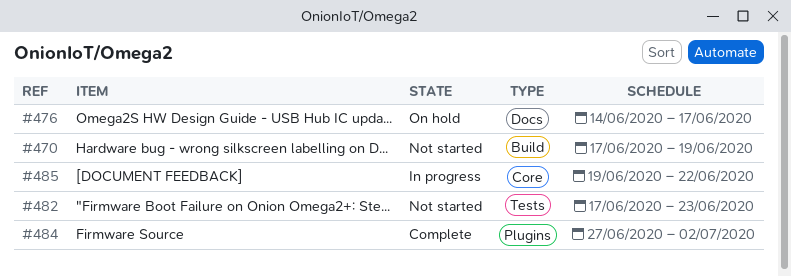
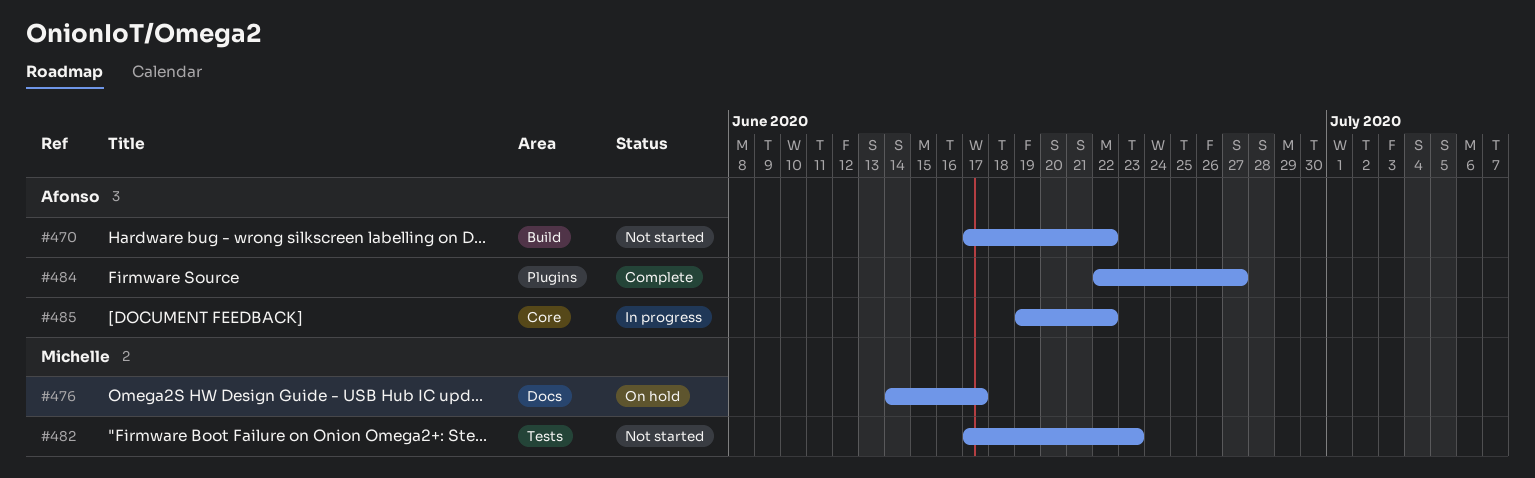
#470, due: Jun 19 -> Jun 22
#484, start: Jun 27 -> Jun 22
#484, due: Jul 2 -> Jun 27

